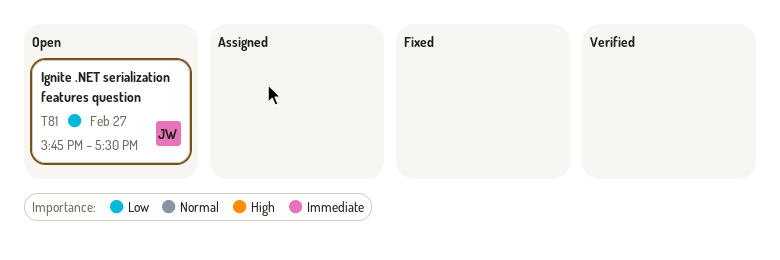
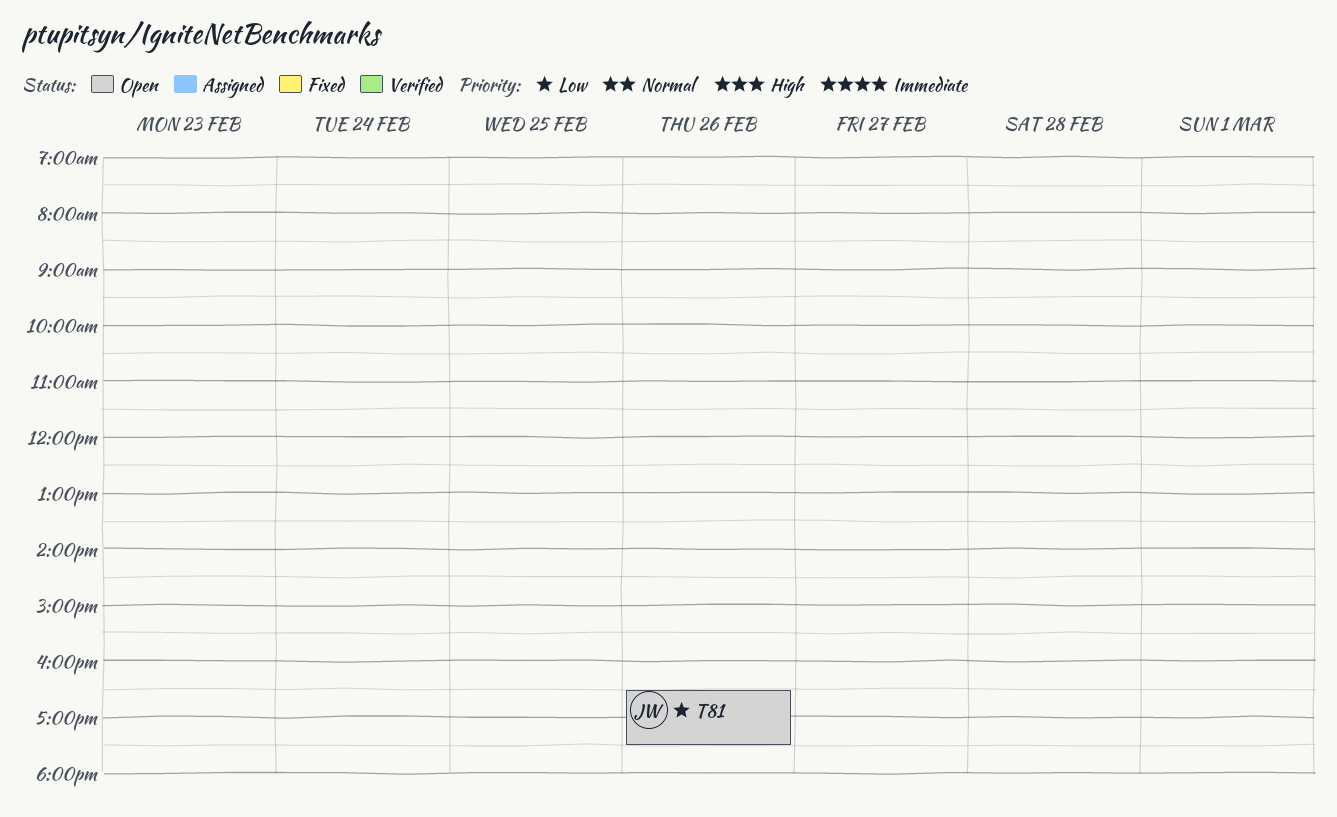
T81, day: Feb 27 -> Feb 26
T81, begins: 15:45 -> 16:30

